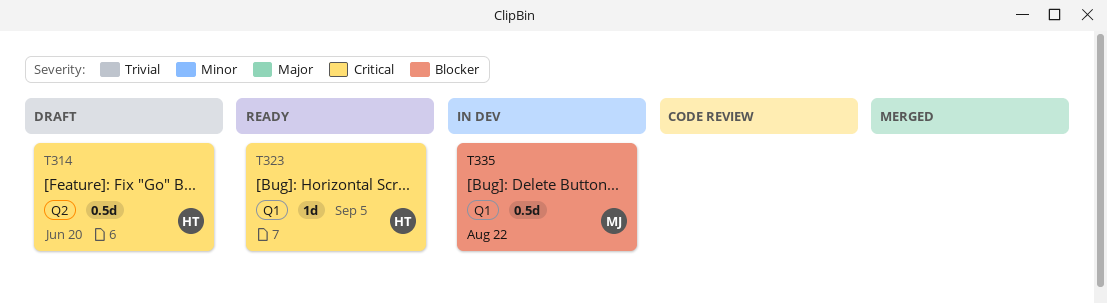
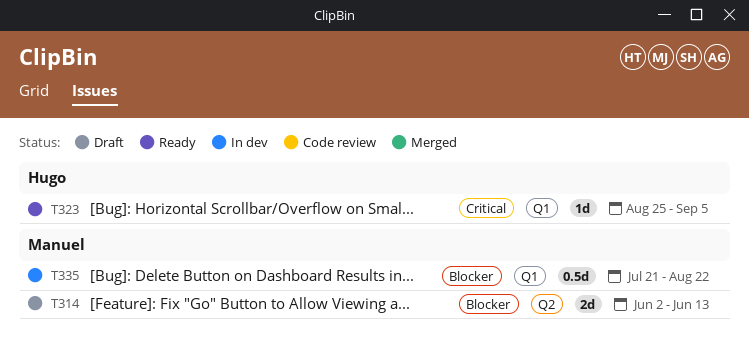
T314, owner: Hugo -> Manuel
T314, priority: Critical -> Blocker
T314, estimate: 0.5d -> 2d
T314, due: Jun 20 -> Jun 13

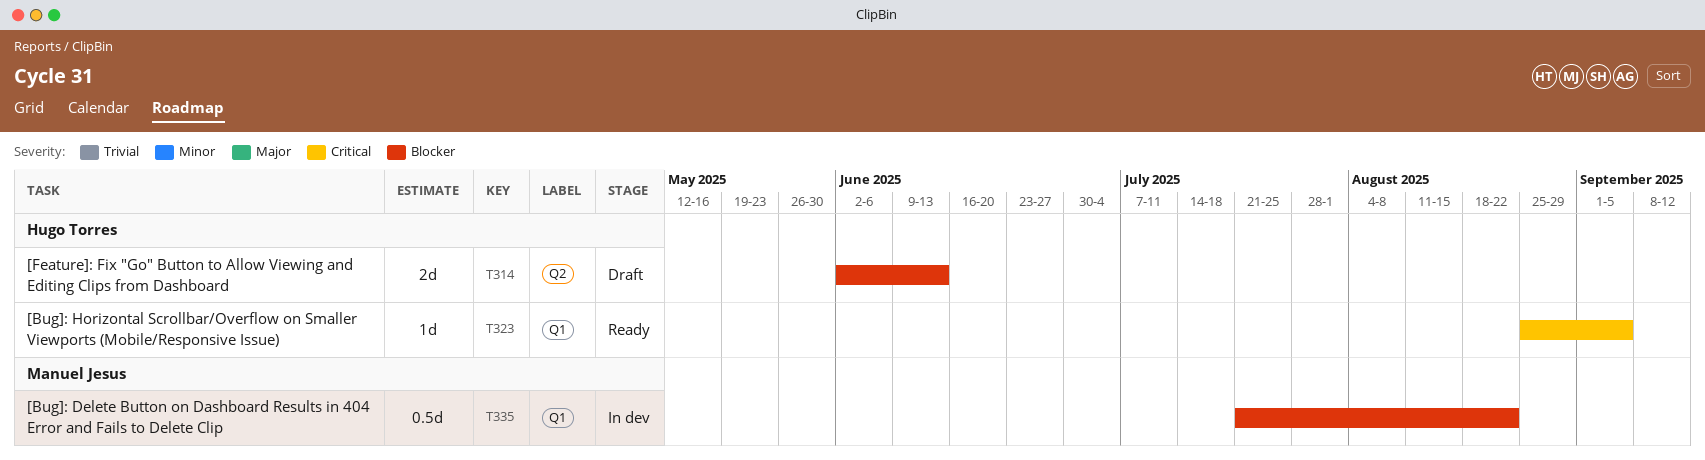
T314, owner: Manuel Jesus -> Hugo Torres

